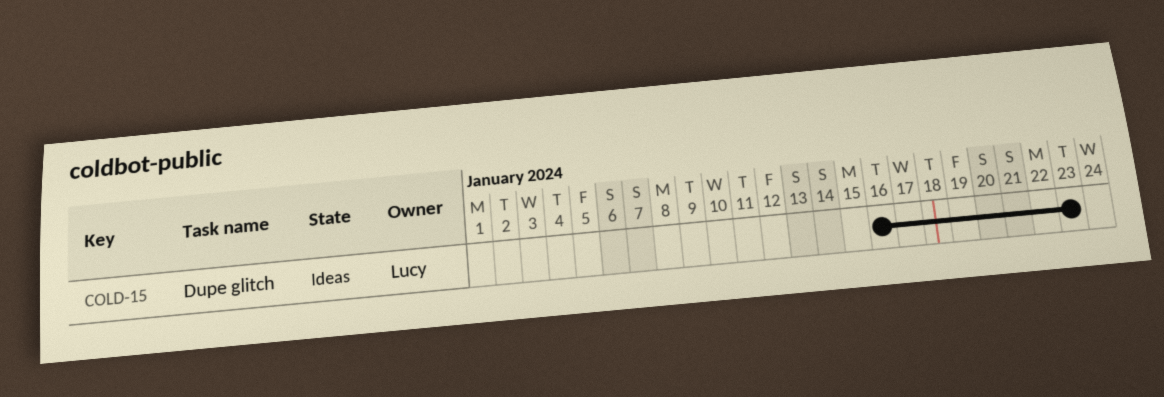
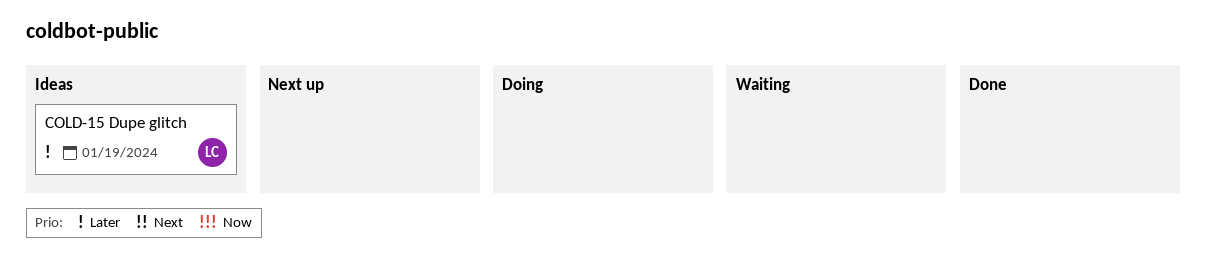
COLD-15, due: Jan 23 -> Jan 19

